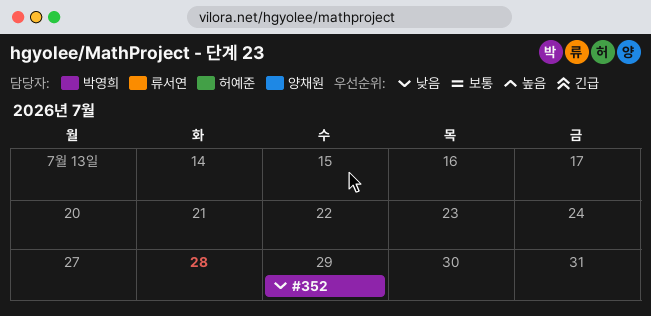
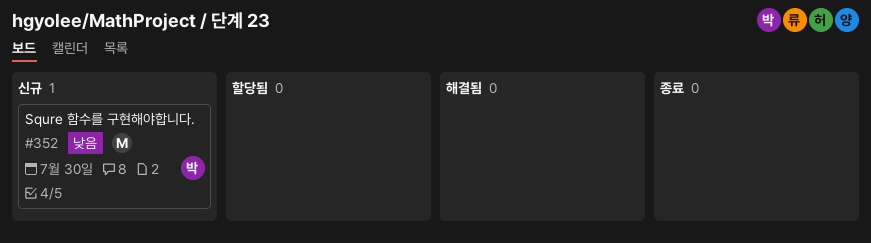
#352, due: Jul 29 -> Jul 30

